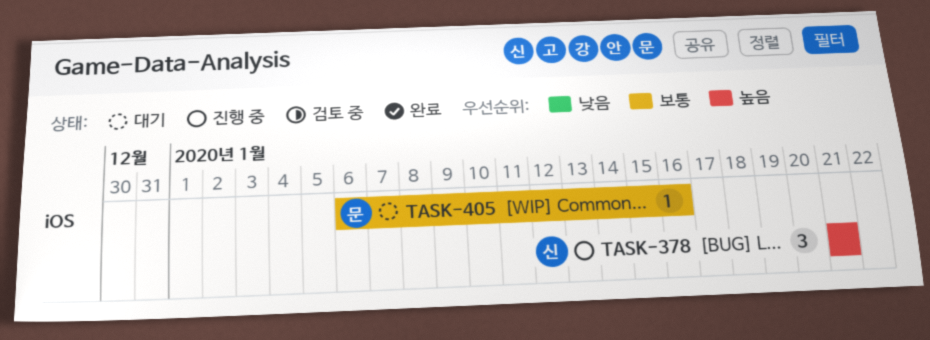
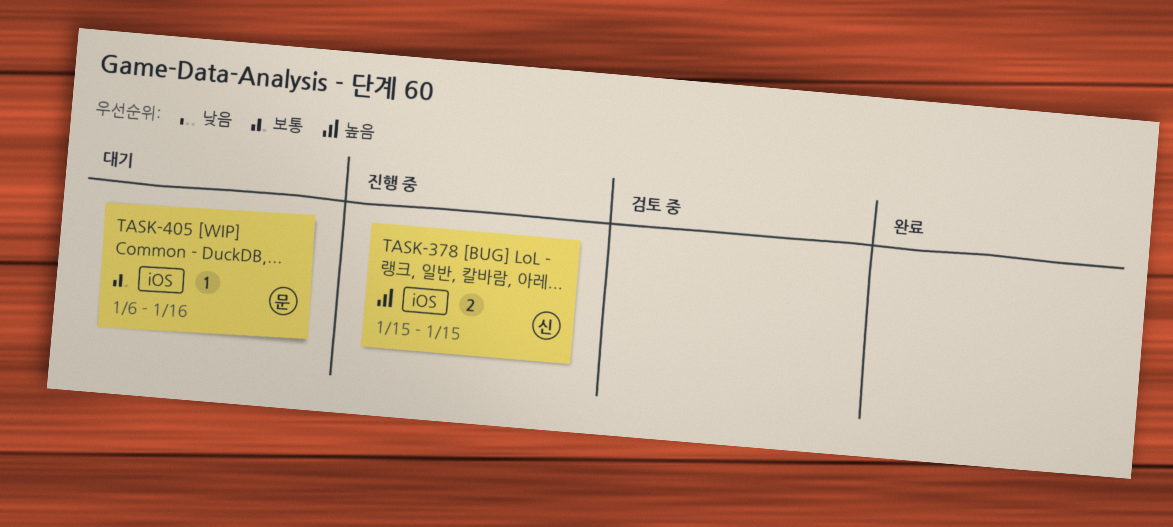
TASK-378, estimate: 3 -> 2
TASK-378, start: Jan 21 -> Jan 15
TASK-378, due: Jan 21 -> Jan 15

